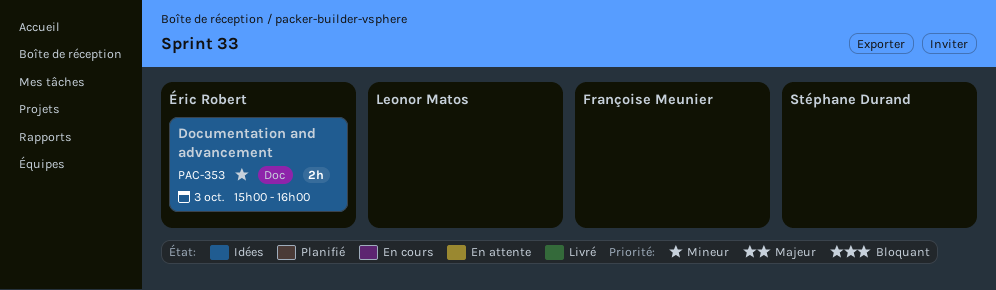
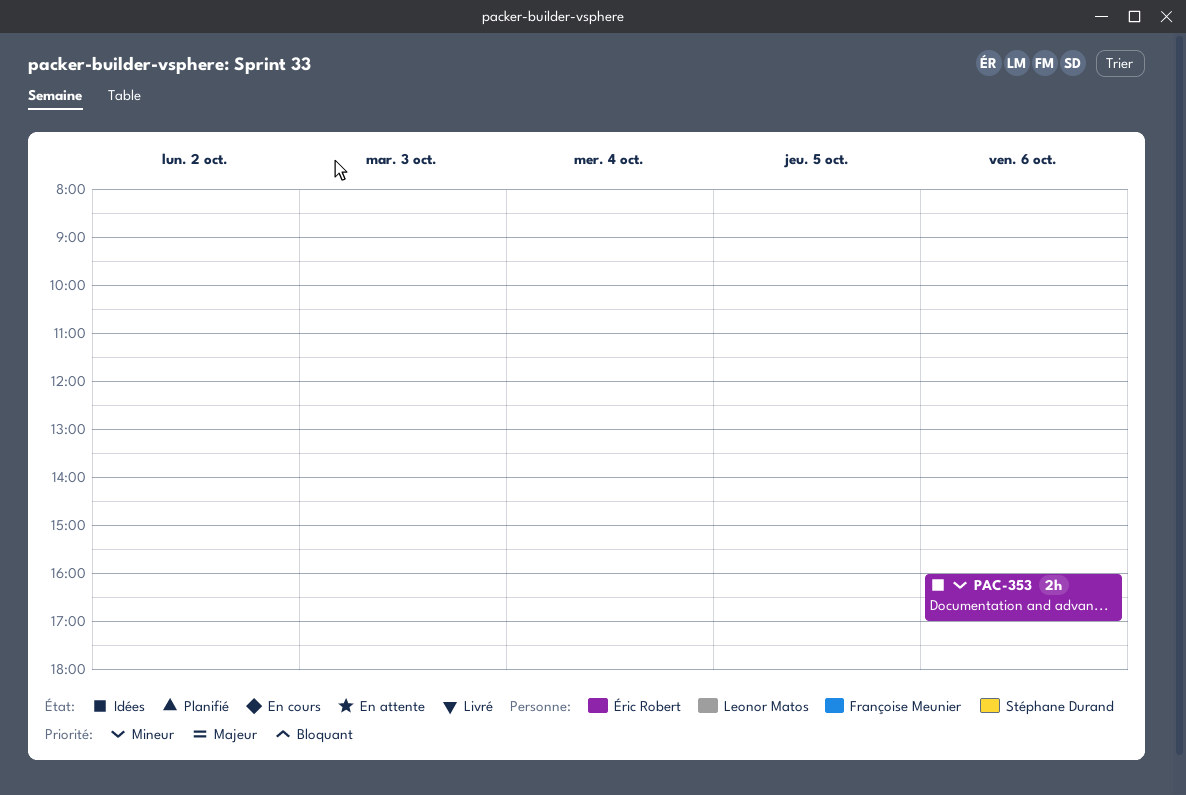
PAC-353, day: Oct 3 -> Oct 6
PAC-353, begins: 15:00 -> 16:00
PAC-353, ends: 16:00 -> 17:00

